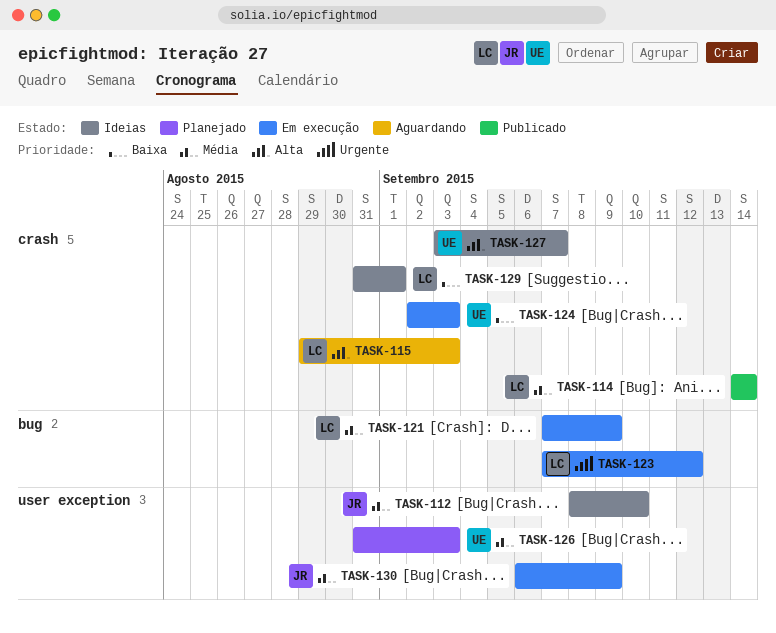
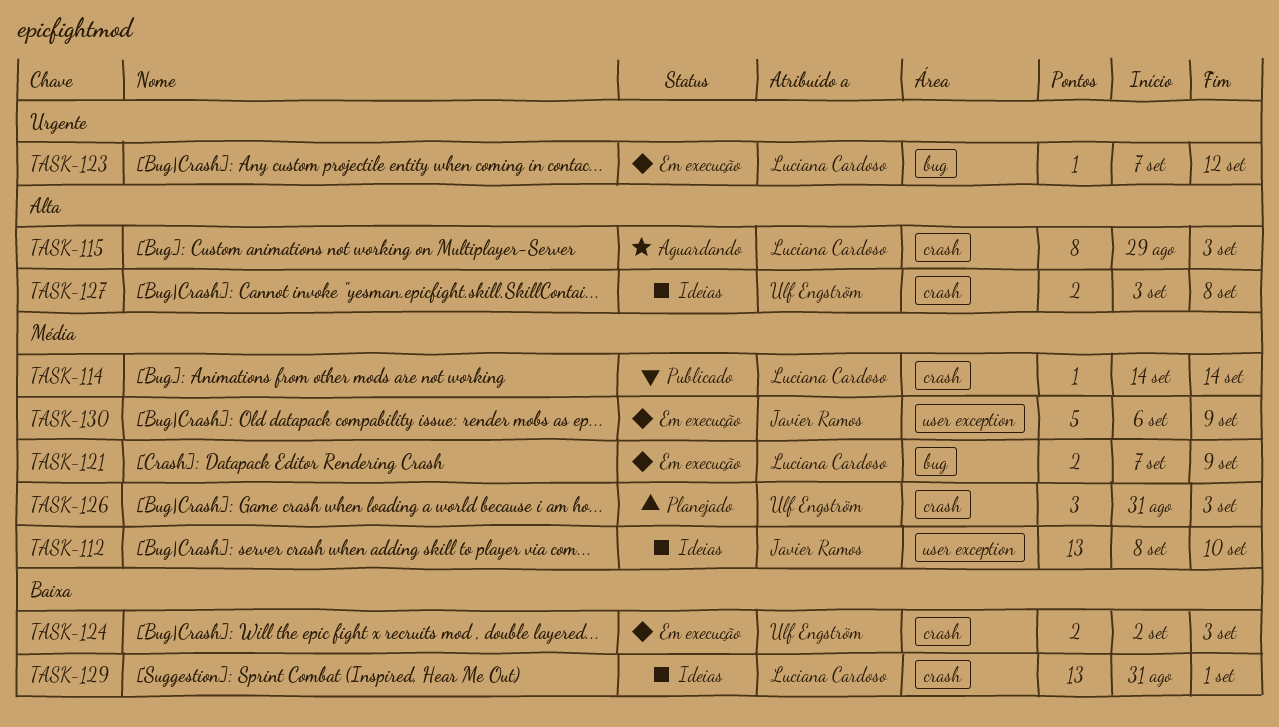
TASK-126, label: user exception -> crash
TASK-127, due: Sep 7 -> Sep 8

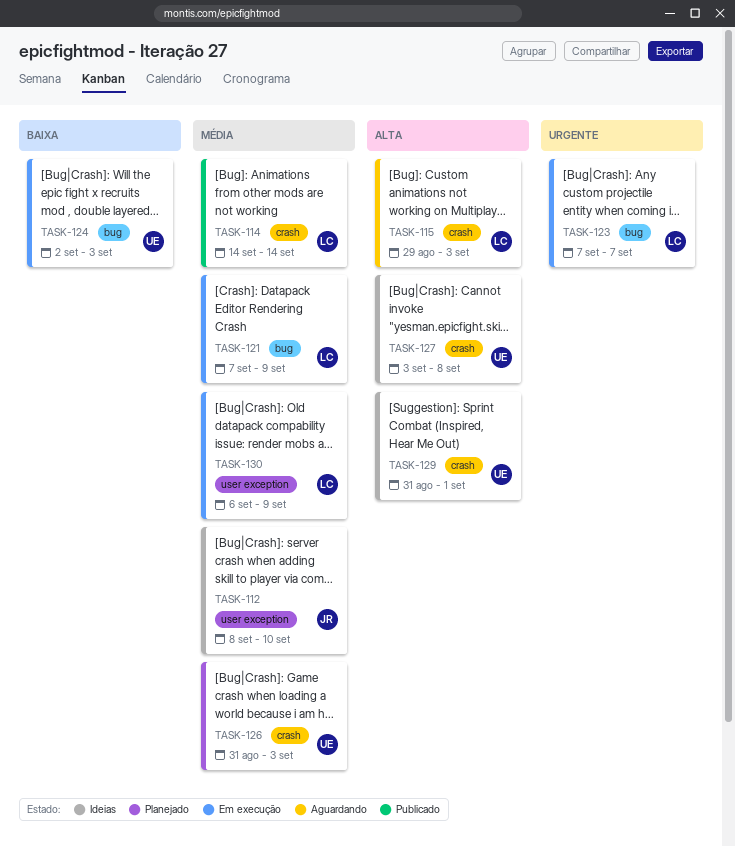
TASK-123, due: Sep 12 -> Sep 7
TASK-124, label: crash -> bug
TASK-129, owner: Luciana Cardoso -> Ulf Engström
TASK-129, priority: Baixa -> Alta
TASK-130, owner: Javier Ramos -> Luciana Cardoso

